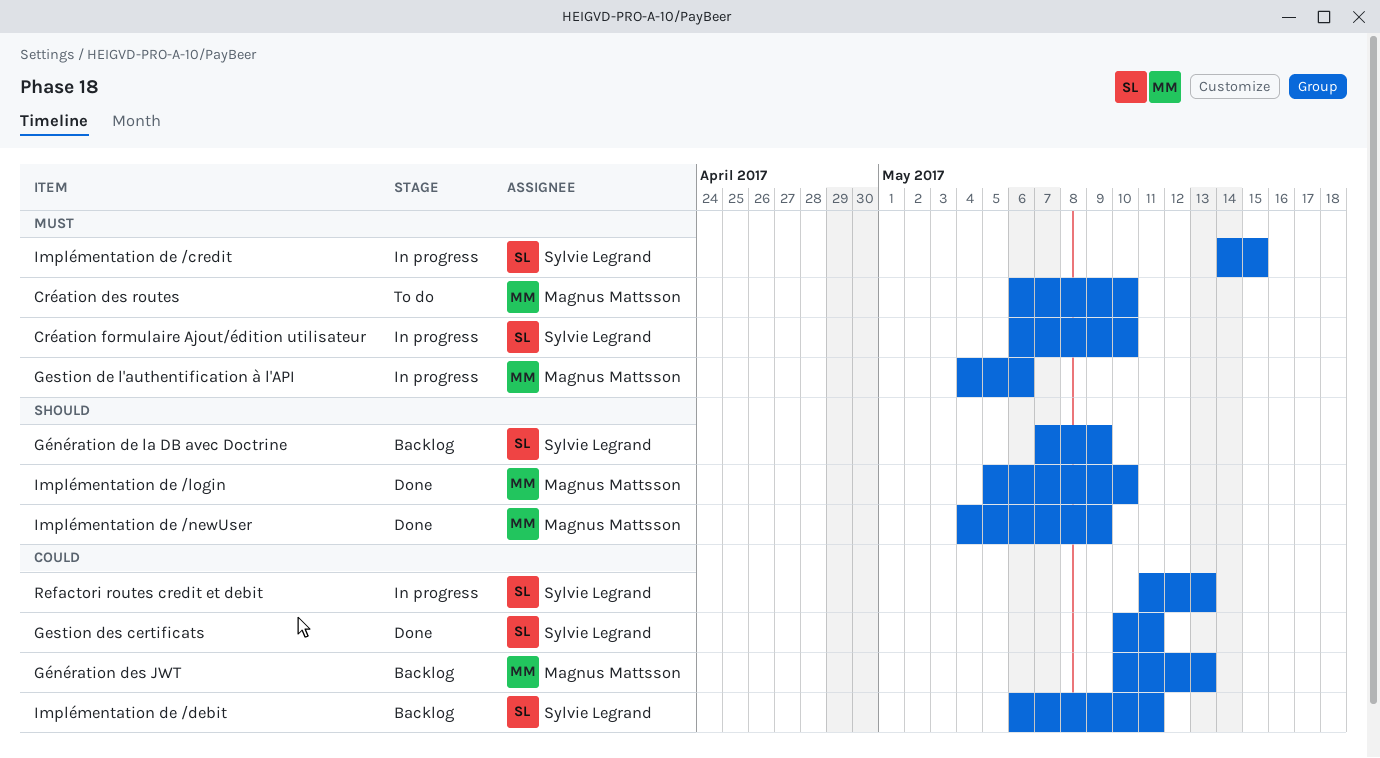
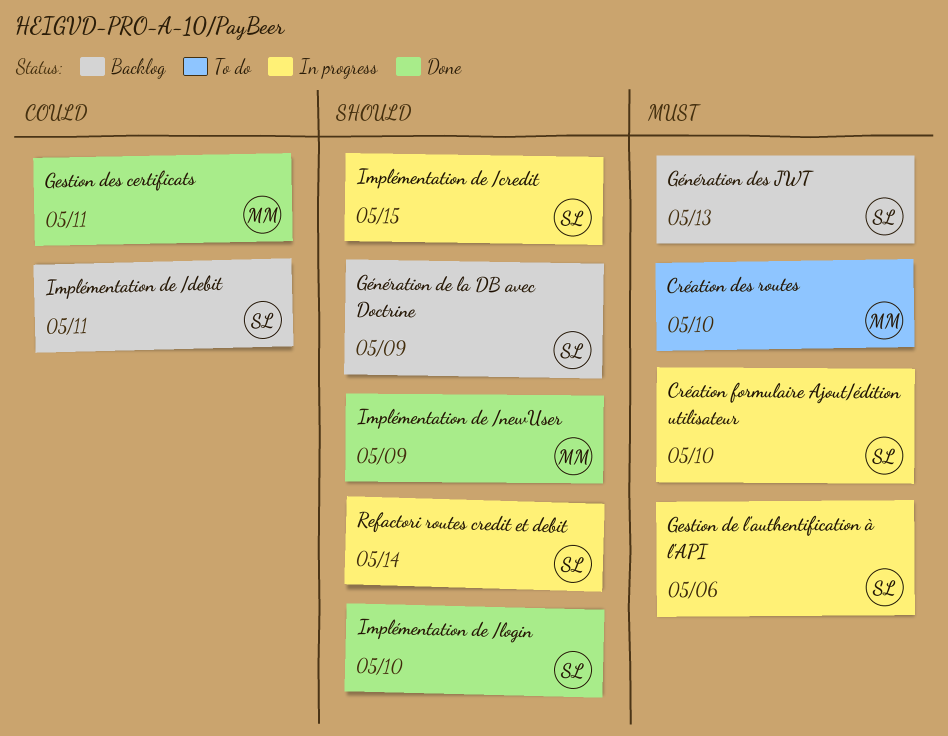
Gestion de l'authentification à l'API, owner: Magnus Mattsson -> Sylvie Legrand
Gestion des certificats, owner: Sylvie Legrand -> Magnus Mattsson
Génération des JWT, owner: Magnus Mattsson -> Sylvie Legrand
Génération des JWT, priority: Could -> Must
Implémentation de /credit, priority: Must -> Should
Implémentation de /login, owner: Magnus Mattsson -> Sylvie Legrand
Refactori routes credit et debit, priority: Could -> Should
Refactori routes credit et debit, due: May 13 -> May 14

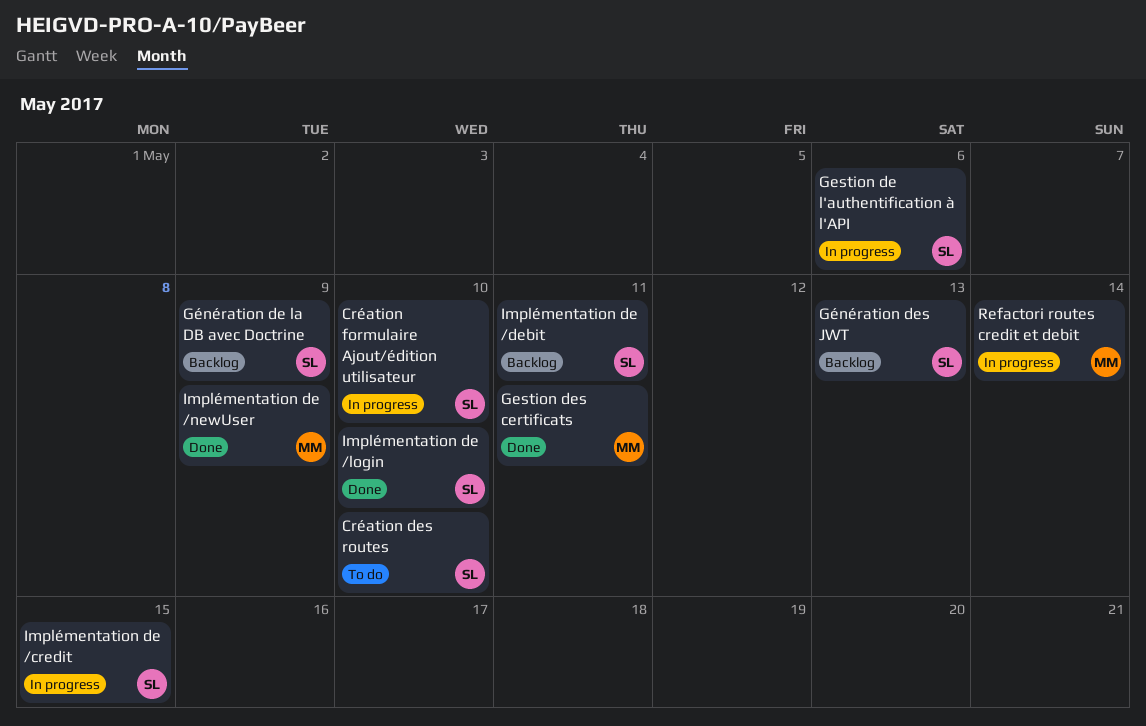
Création des routes, owner: MM -> SL
Refactori routes credit et debit, owner: SL -> MM

